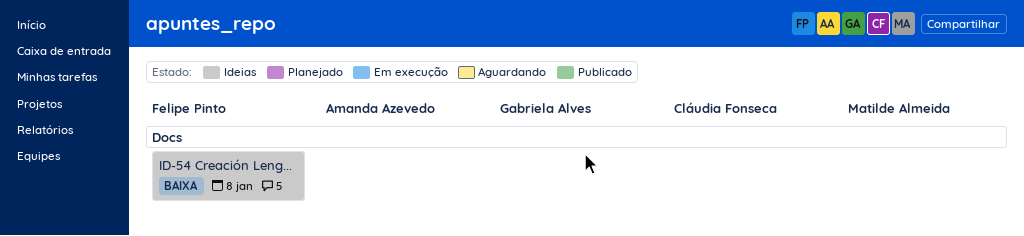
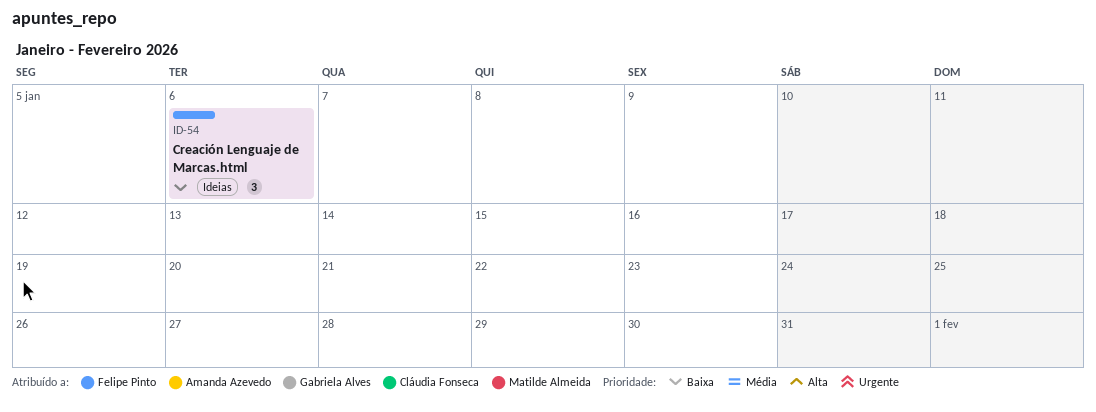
ID-54, due: Jan 8 -> Jan 6

